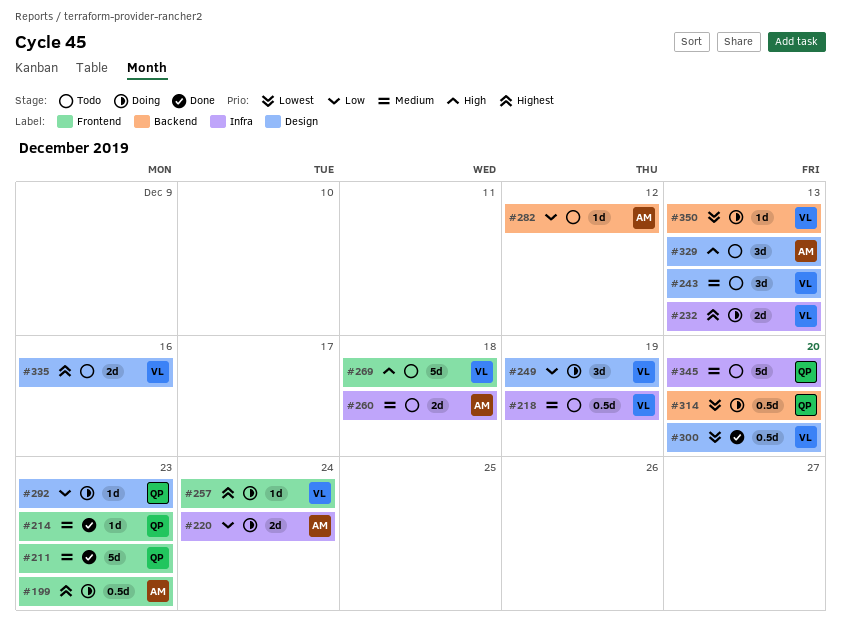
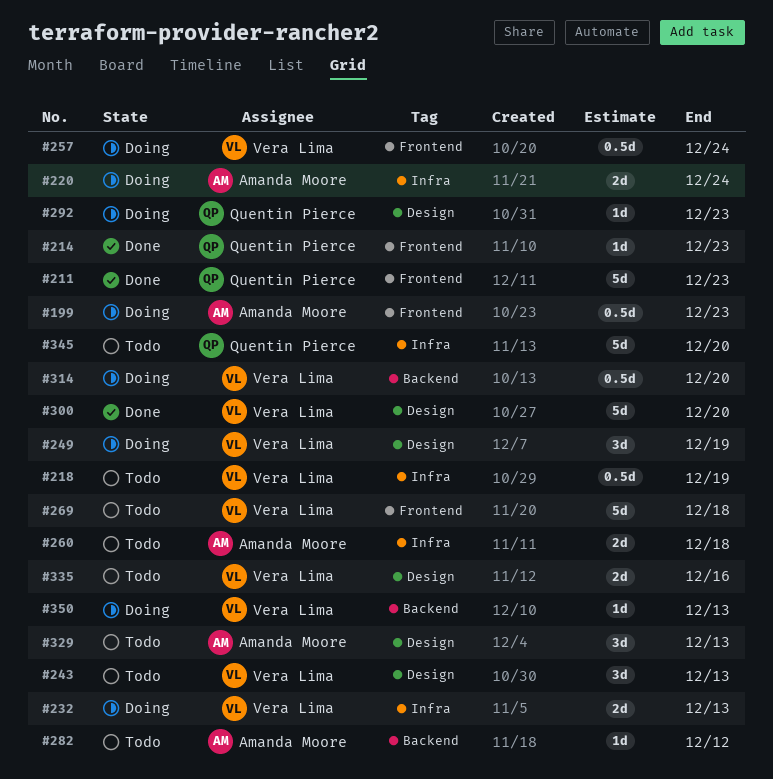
#257, estimate: 1d -> 0.5d
#300, estimate: 0.5d -> 5d
#314, owner: Quentin Pierce -> Vera Lima

